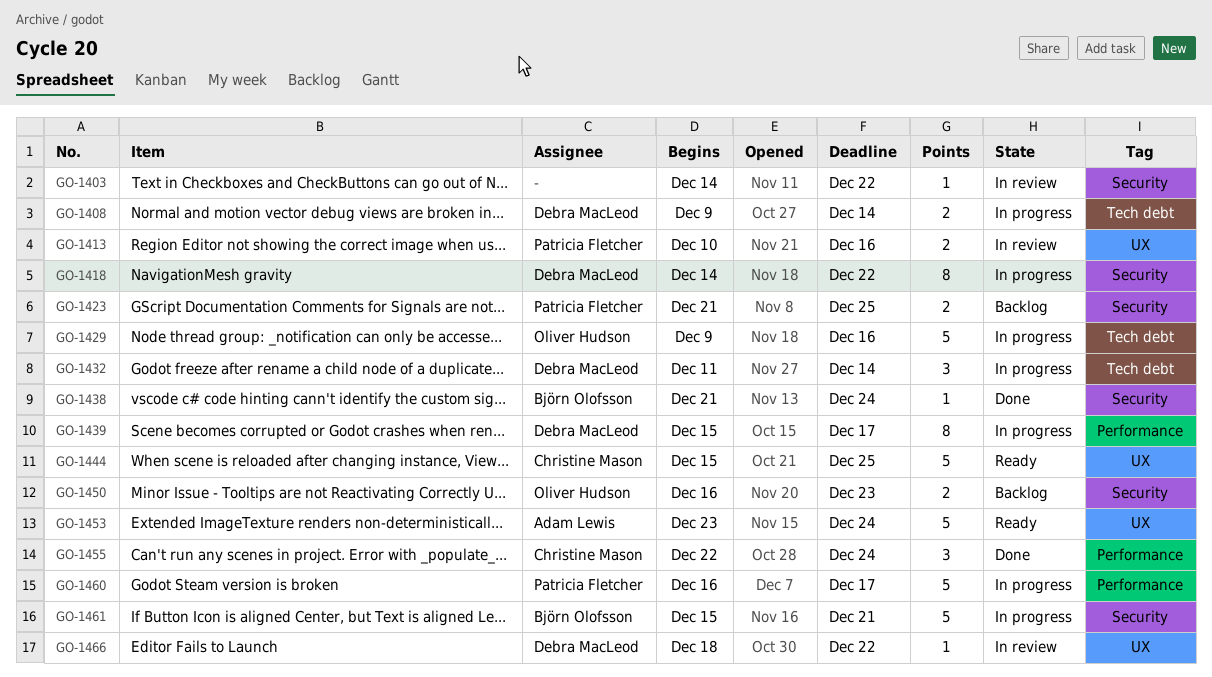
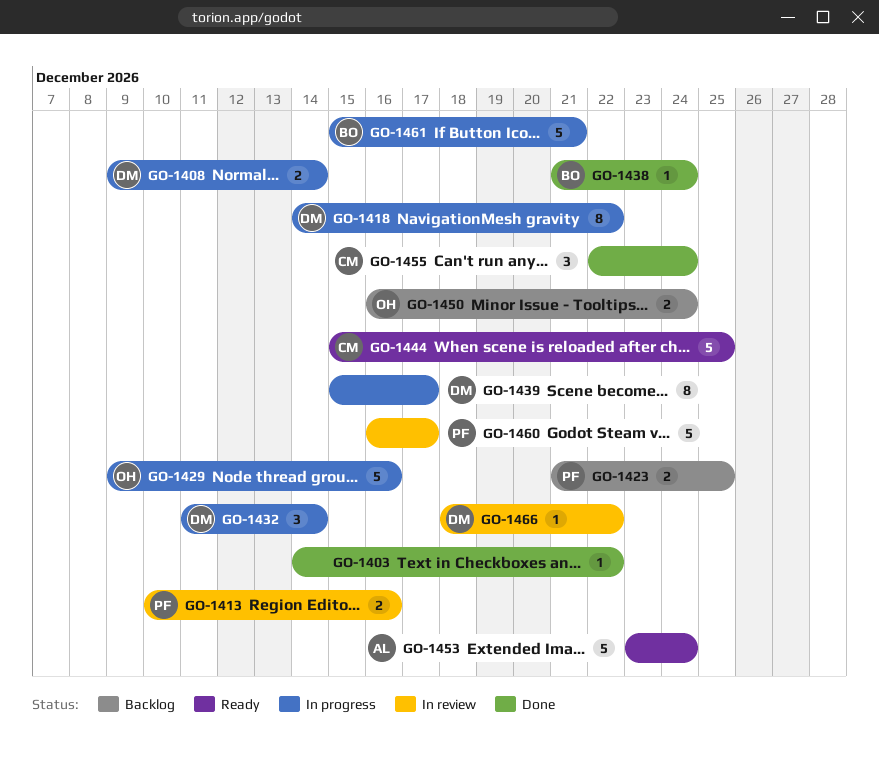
GO-1403, status: In review -> Done
GO-1450, due: Dec 23 -> Dec 24
GO-1460, status: In progress -> In review

